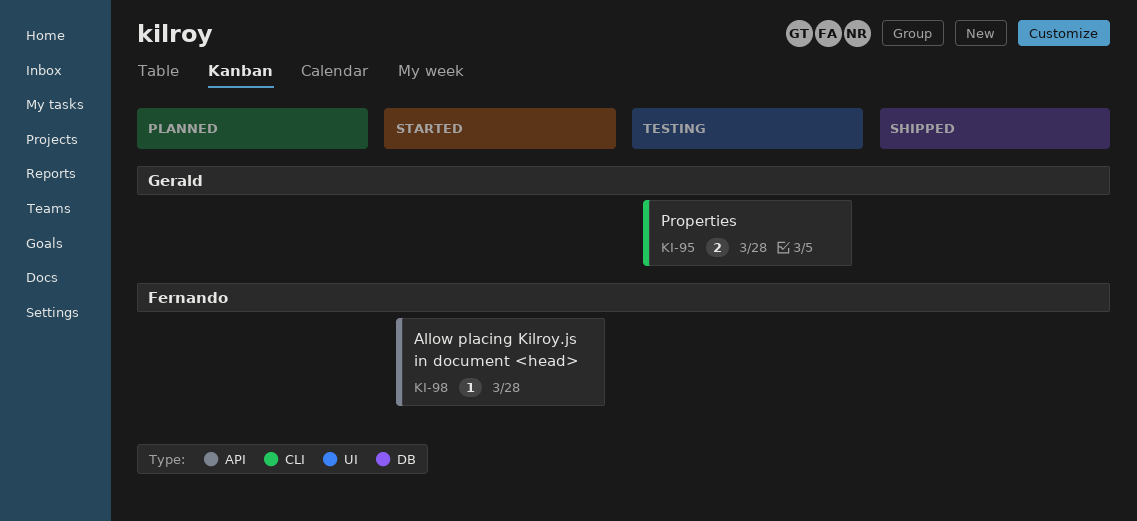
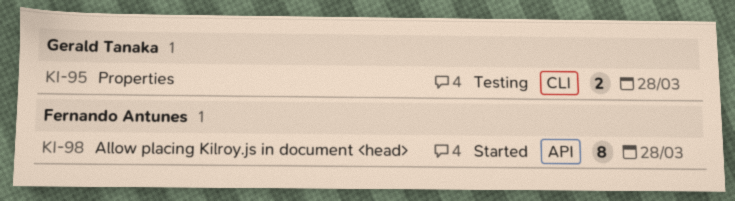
KI-98, estimate: 1 -> 8

